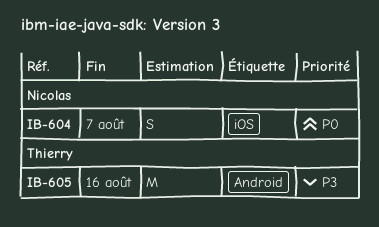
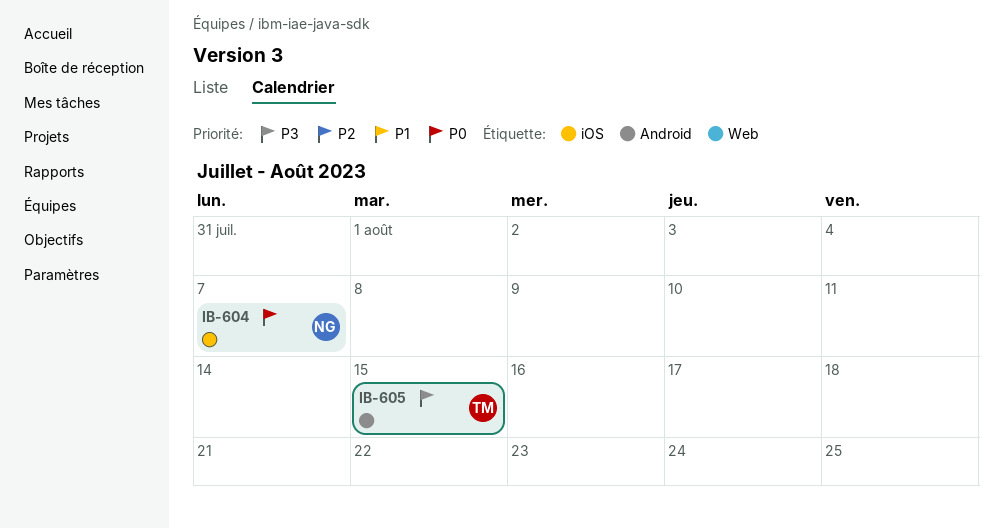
IB-605, due: Aug 16 -> Aug 15

